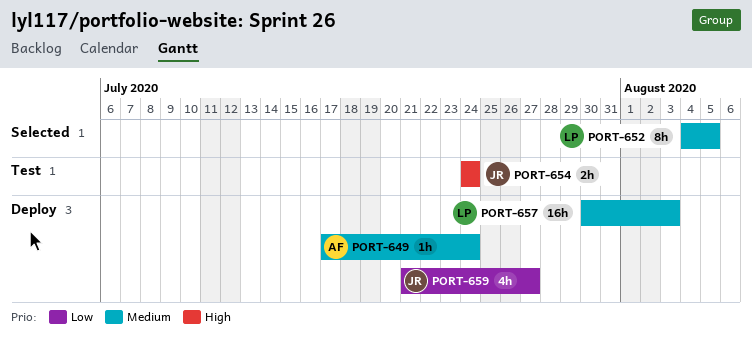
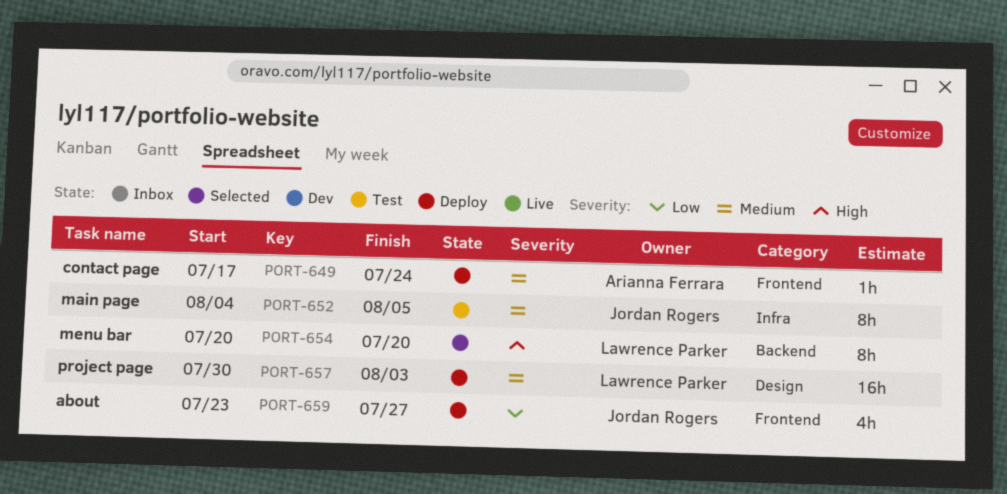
PORT-652, status: Selected -> Test
PORT-652, owner: Lawrence Parker -> Jordan Rogers
PORT-654, status: Test -> Selected
PORT-654, owner: Jordan Rogers -> Lawrence Parker
PORT-654, estimate: 2h -> 8h
PORT-654, start: Jul 24 -> Jul 20
PORT-654, due: Jul 24 -> Jul 20
PORT-659, start: Jul 21 -> Jul 23

